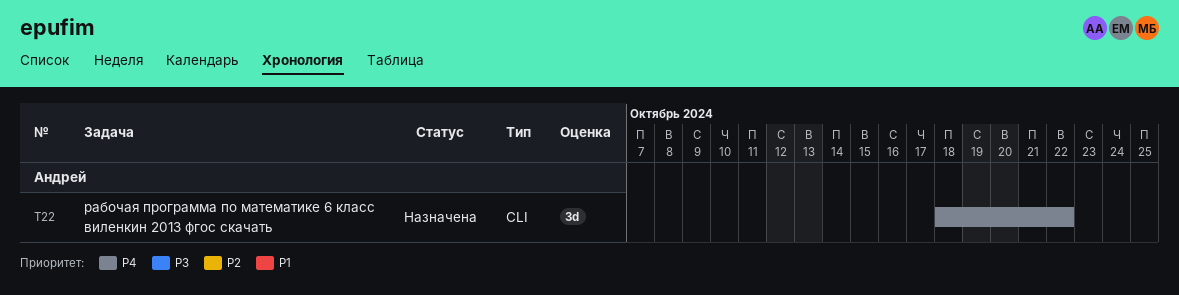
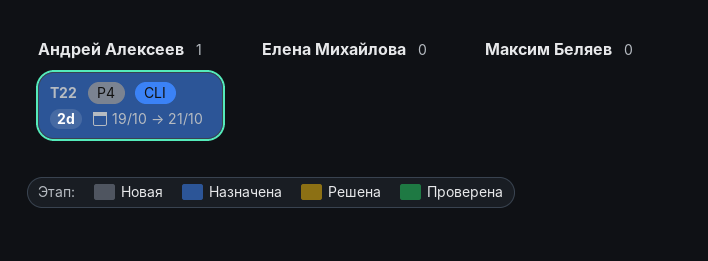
T22, estimate: 3d -> 2d
T22, start: Oct 18 -> Oct 19
T22, due: Oct 22 -> Oct 21

